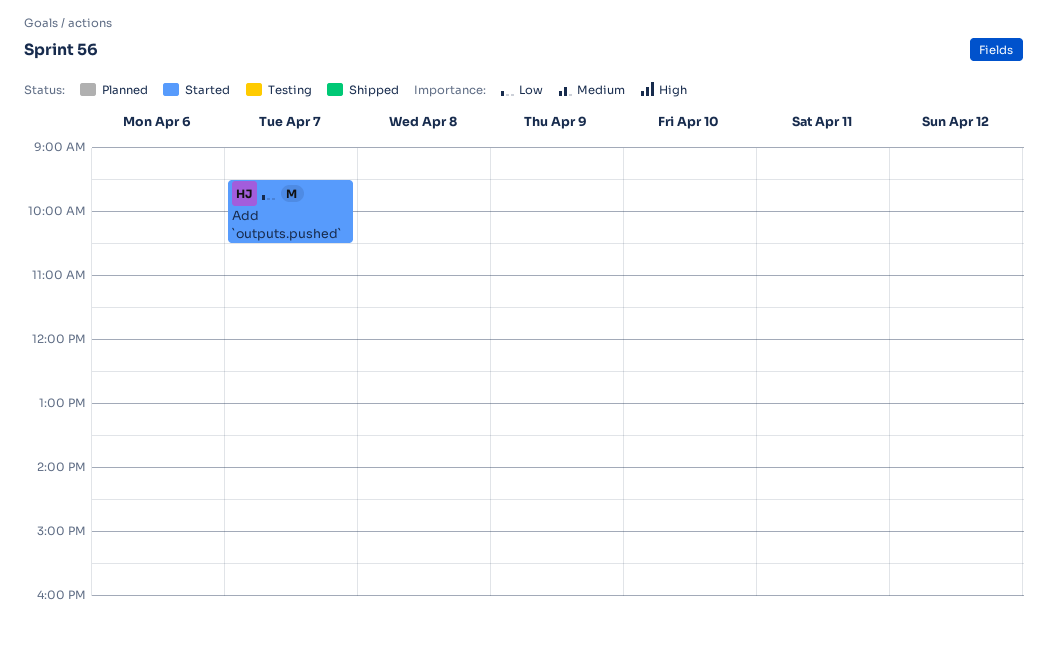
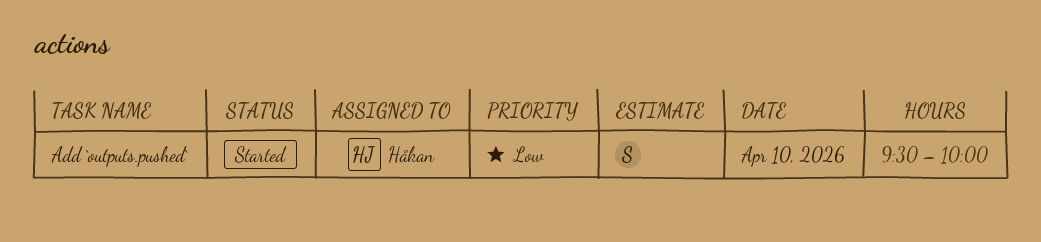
Add `outputs.pushed`, estimate: M -> S
Add `outputs.pushed`, day: Apr 7 -> Apr 10
Add `outputs.pushed`, ends: 10:30 -> 10:00

